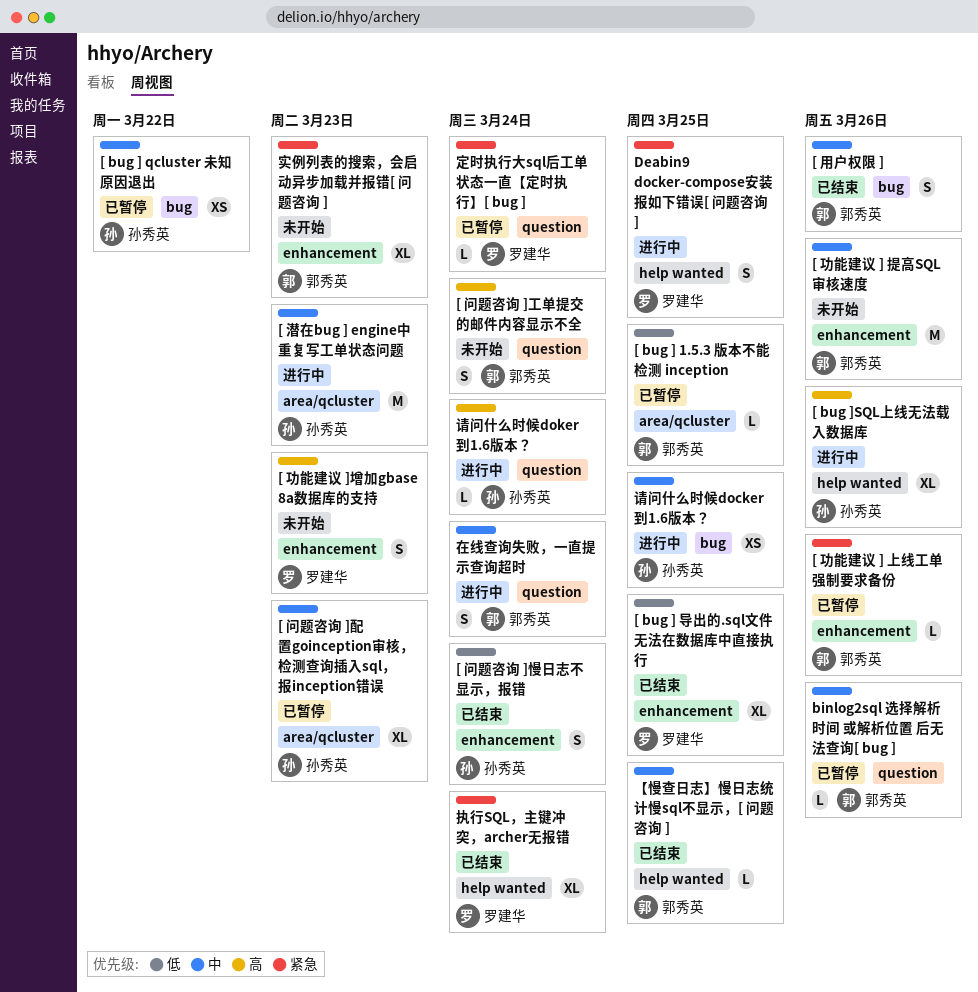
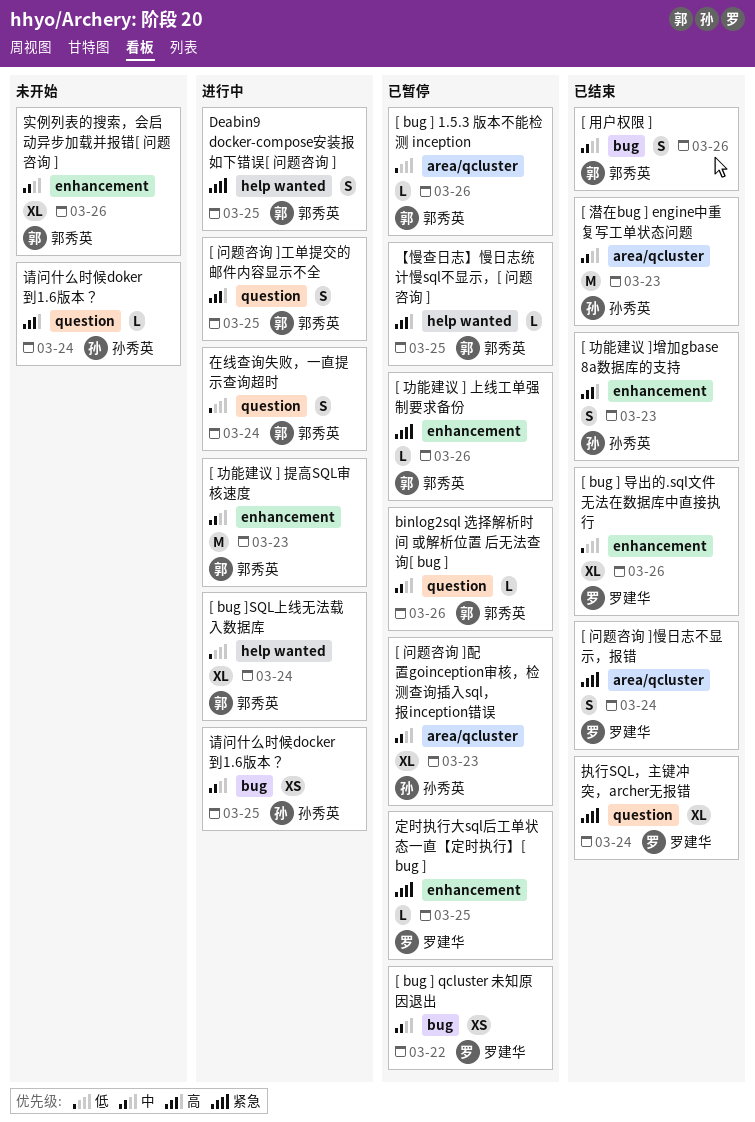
[ bug ] 1.5.3 版本不能检测 inception, due: Mar 25 -> Mar 26
[ bug ] qcluster 未知原因退出, owner: 孙秀英 -> 罗建华
[ bug ] 导出的.sql文件无法在数据库中直接执行, due: Mar 25 -> Mar 26
[ bug ]SQL上线无法载入数据库, owner: 孙秀英 -> 郭秀英
[ bug ]SQL上线无法载入数据库, priority: 高 -> 低
[ bug ]SQL上线无法载入数据库, due: Mar 26 -> Mar 24
[ 功能建议 ] 提高SQL审核速度, status: 未开始 -> 进行中
[ 功能建议 ] 提高SQL审核速度, due: Mar 26 -> Mar 23
[ 功能建议 ]增加gbase 8a数据库的支持, status: 未开始 -> 已结束
[ 功能建议 ]增加gbase 8a数据库的支持, owner: 罗建华 -> 孙秀英
[ 潜在bug ] engine中重复写工单状态问题, status: 进行中 -> 已结束
[ 问题咨询 ]工单提交的邮件内容显示不全, status: 未开始 -> 进行中
[ 问题咨询 ]工单提交的邮件内容显示不全, due: Mar 24 -> Mar 25
[ 问题咨询 ]慢日志不显示，报错, owner: 孙秀英 -> 罗建华
[ 问题咨询 ]慢日志不显示，报错, priority: 低 -> 紧急
[ 问题咨询 ]慢日志不显示，报错, label: enhancement -> area/qcluster
Deabin9 docker-compose安装报如下错误[ 问题咨询 ], owner: 罗建华 -> 郭秀英
【慢查日志】慢日志统计慢sql不显示，[ 问题咨询 ], status: 已结束 -> 已暂停
【慢查日志】慢日志统计慢sql不显示，[ 问题咨询 ], priority: 中 -> 高
在线查询失败，一直提示查询超时, priority: 中 -> 低
定时执行大sql后工单状态一直【定时执行】[ bug ], label: question -> enhancement
定时执行大sql后工单状态一直【定时执行】[ bug ], due: Mar 24 -> Mar 25
实例列表的搜索，会启动异步加载并报错[ 问题咨询 ], priority: 紧急 -> 中
实例列表的搜索，会启动异步加载并报错[ 问题咨询 ], due: Mar 23 -> Mar 26
执行SQL，主键冲突，archer无报错, label: help wanted -> question
请问什么时候doker到1.6版本？, status: 进行中 -> 未开始

